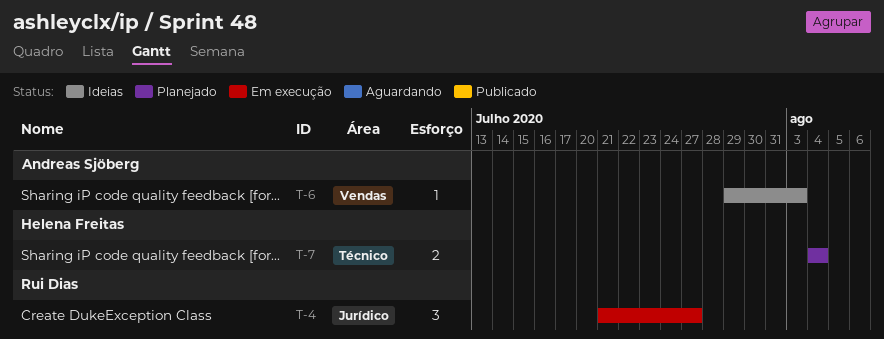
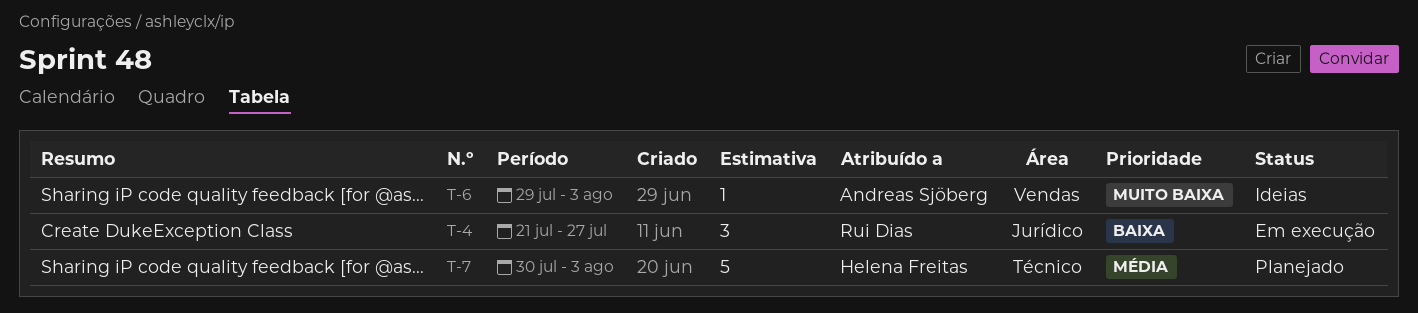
T-7, estimate: 2 -> 5
T-7, start: Aug 4 -> Jul 30
T-7, due: Aug 4 -> Aug 3

